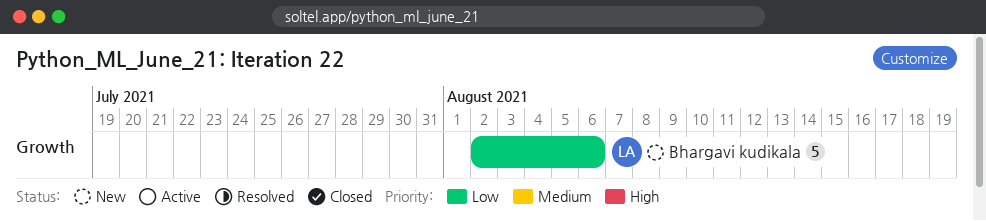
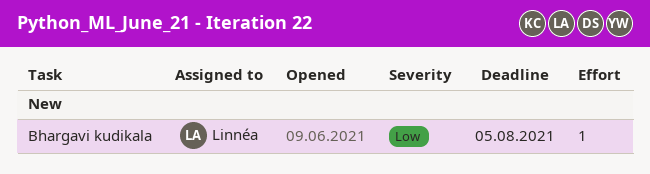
Bhargavi kudikala, estimate: 5 -> 1
Bhargavi kudikala, due: Aug 6 -> Aug 5

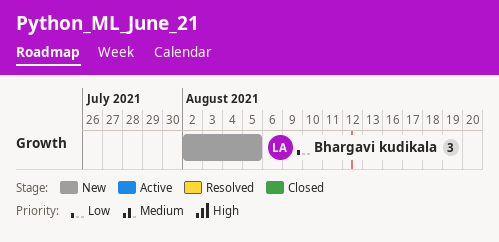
Bhargavi kudikala, estimate: 1 -> 3

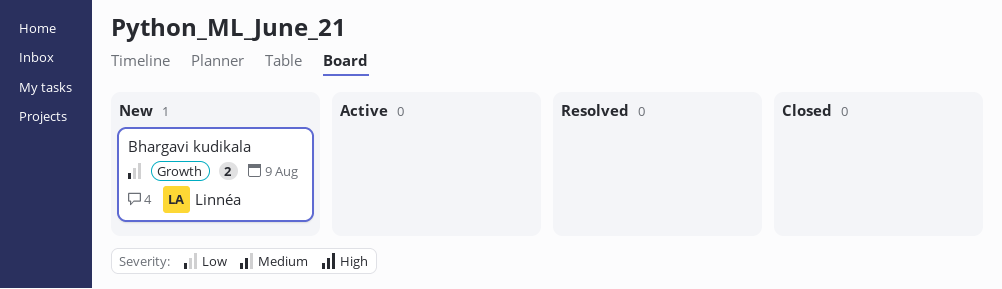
Bhargavi kudikala, estimate: 3 -> 2
Bhargavi kudikala, due: Aug 5 -> Aug 9

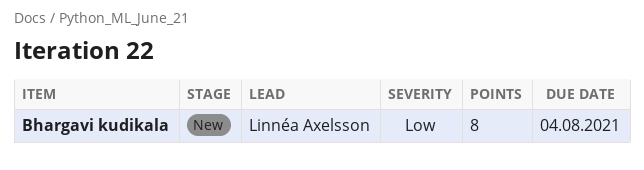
Bhargavi kudikala, estimate: 2 -> 8
Bhargavi kudikala, due: Aug 9 -> Aug 4

